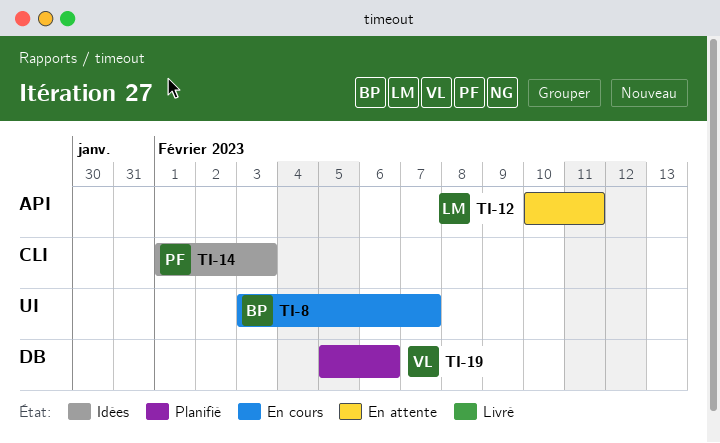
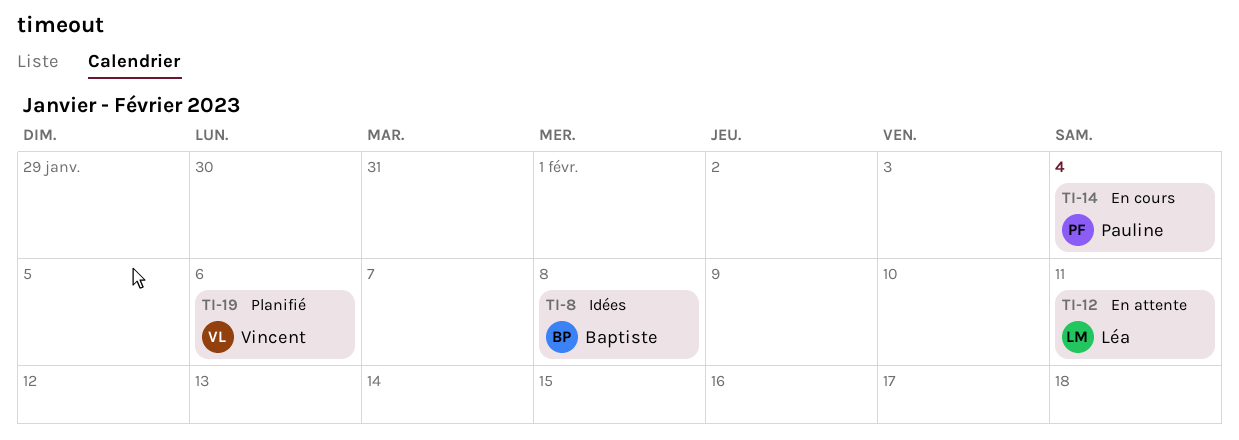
TI-8, status: En cours -> Idées
TI-8, due: Feb 7 -> Feb 8
TI-14, status: Idées -> En cours
TI-14, due: Feb 3 -> Feb 4

